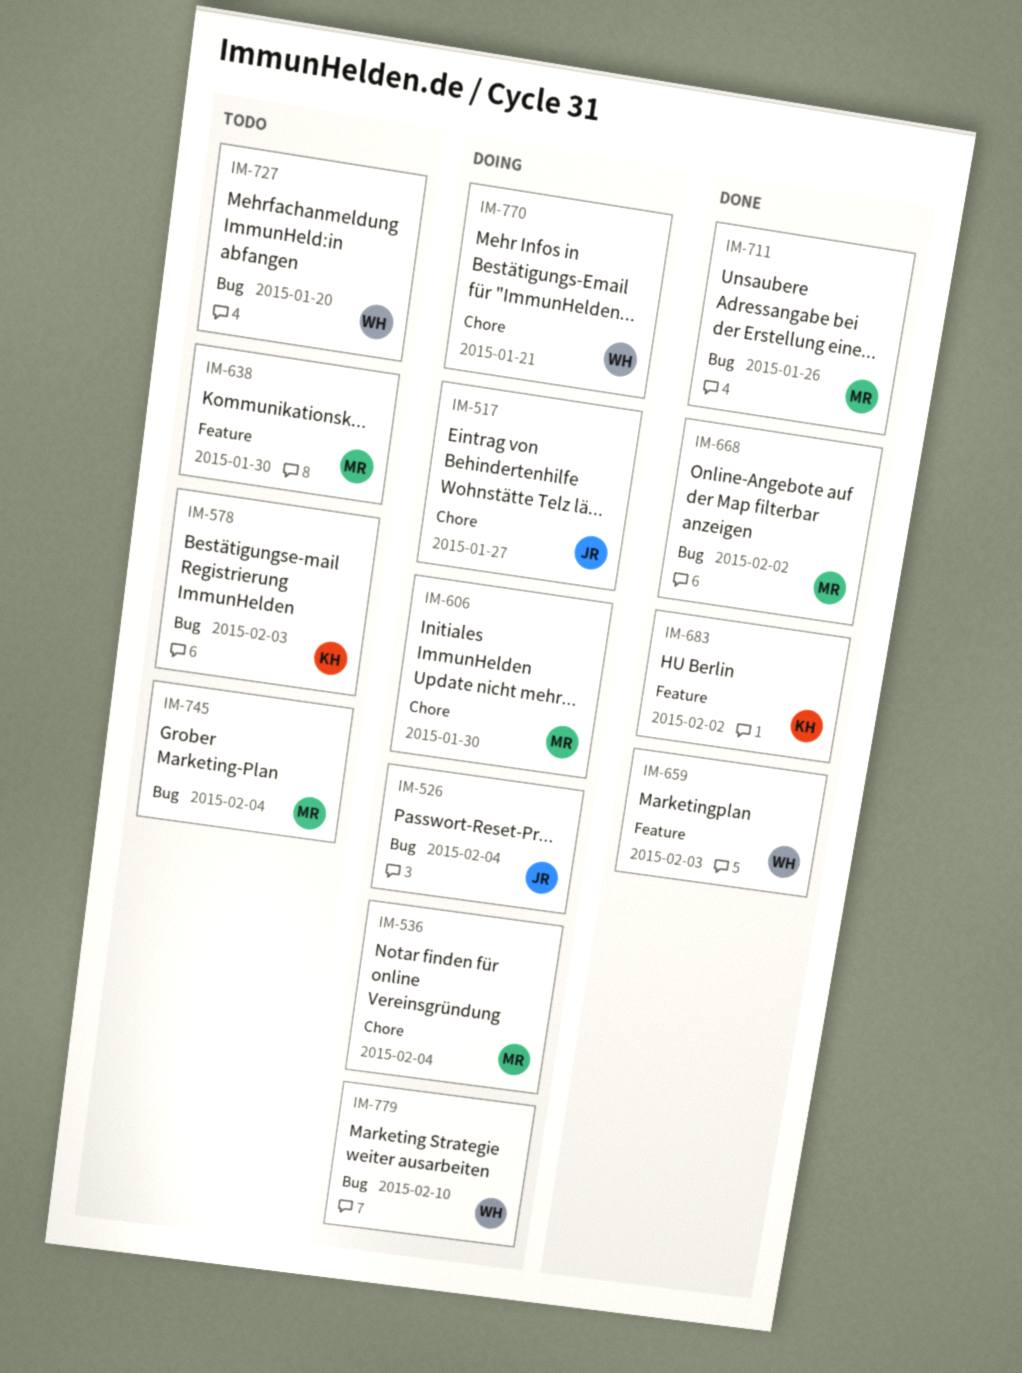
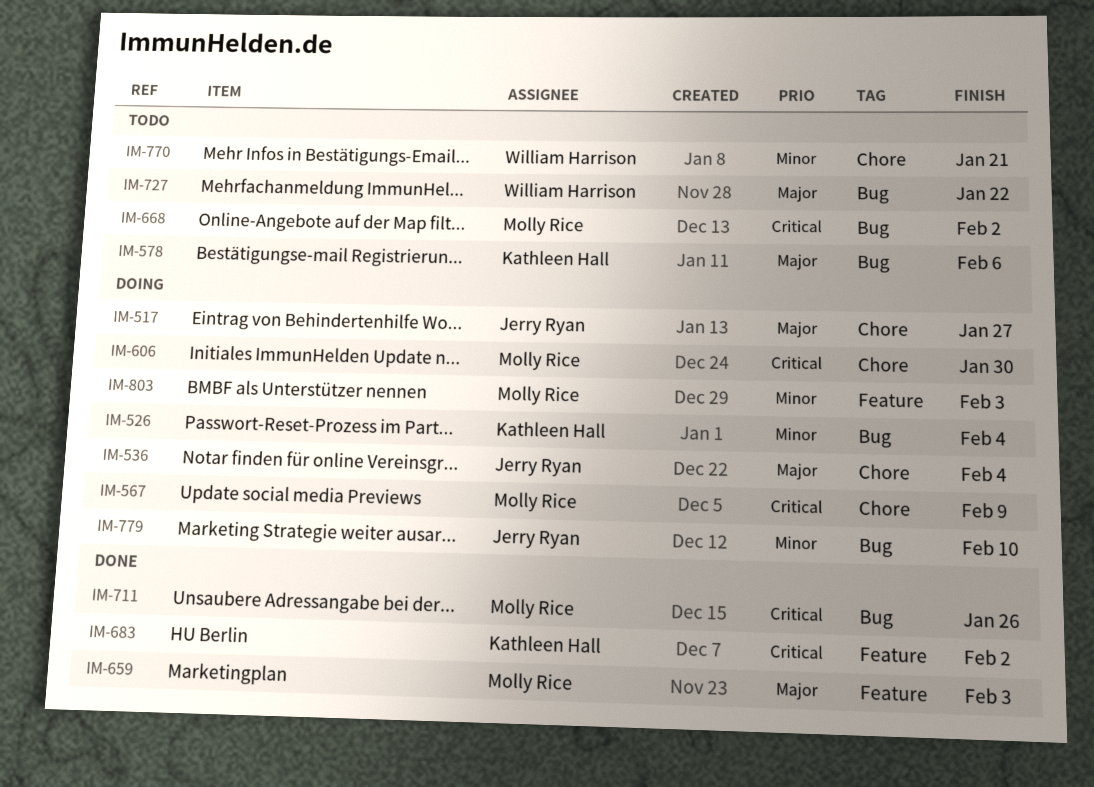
IM-526, owner: Jerry Ryan -> Kathleen Hall
IM-536, owner: Molly Rice -> Jerry Ryan
IM-567: none -> present
IM-578, due: Feb 3 -> Feb 6
IM-638: present -> none
IM-659, owner: William Harrison -> Molly Rice
IM-668, status: Done -> Todo
IM-727, due: Jan 20 -> Jan 22
IM-745: present -> none
IM-770, status: Doing -> Todo
IM-779, owner: William Harrison -> Jerry Ryan
IM-803: none -> present

